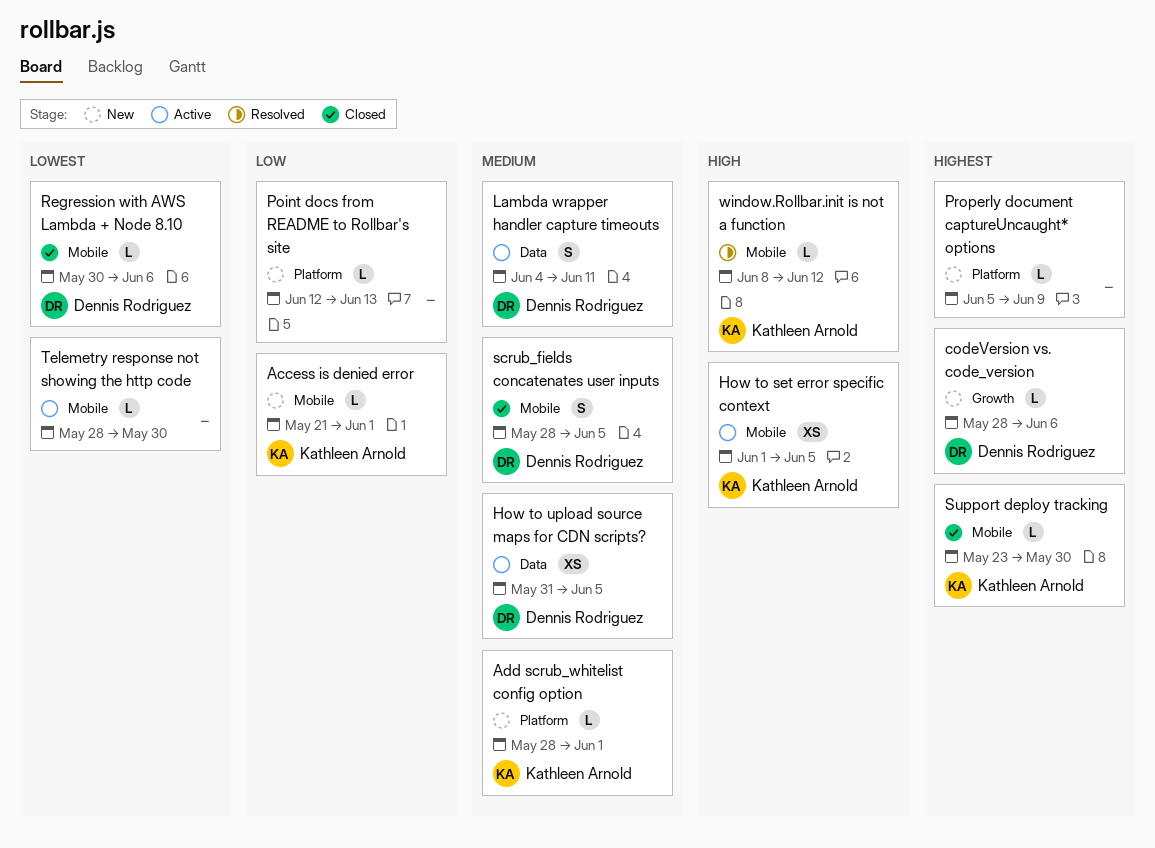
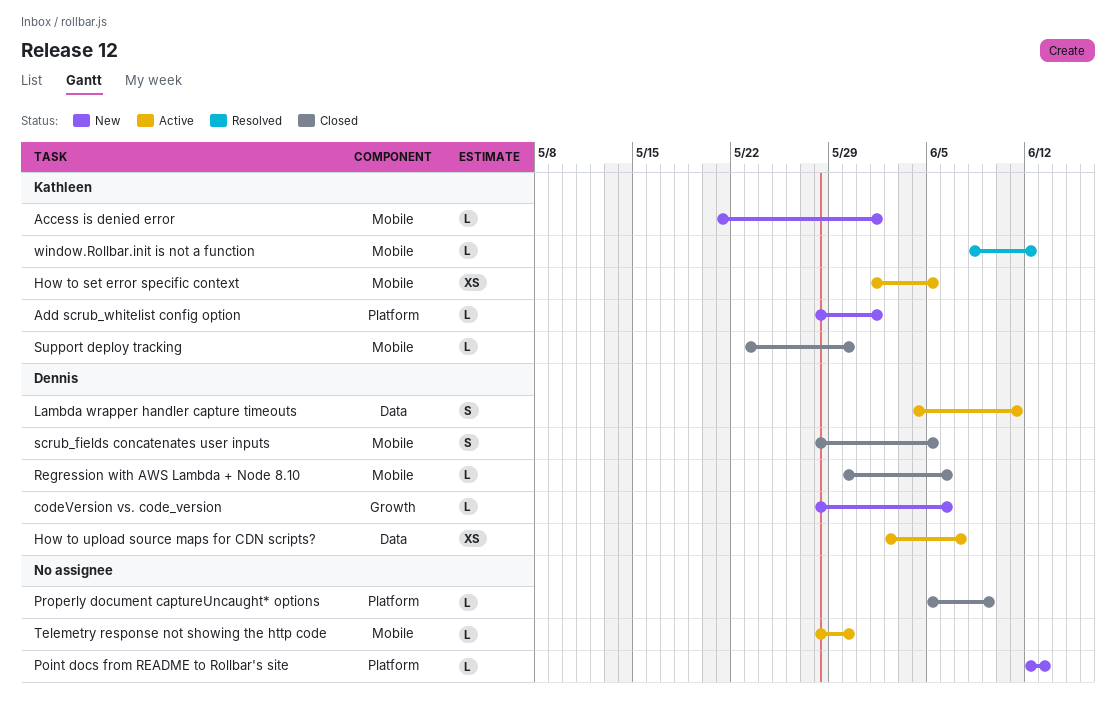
How to upload source maps for CDN scripts?, start: May 31 -> Jun 2
How to upload source maps for CDN scripts?, due: Jun 5 -> Jun 7
Properly document captureUncaught* options, status: New -> Closed

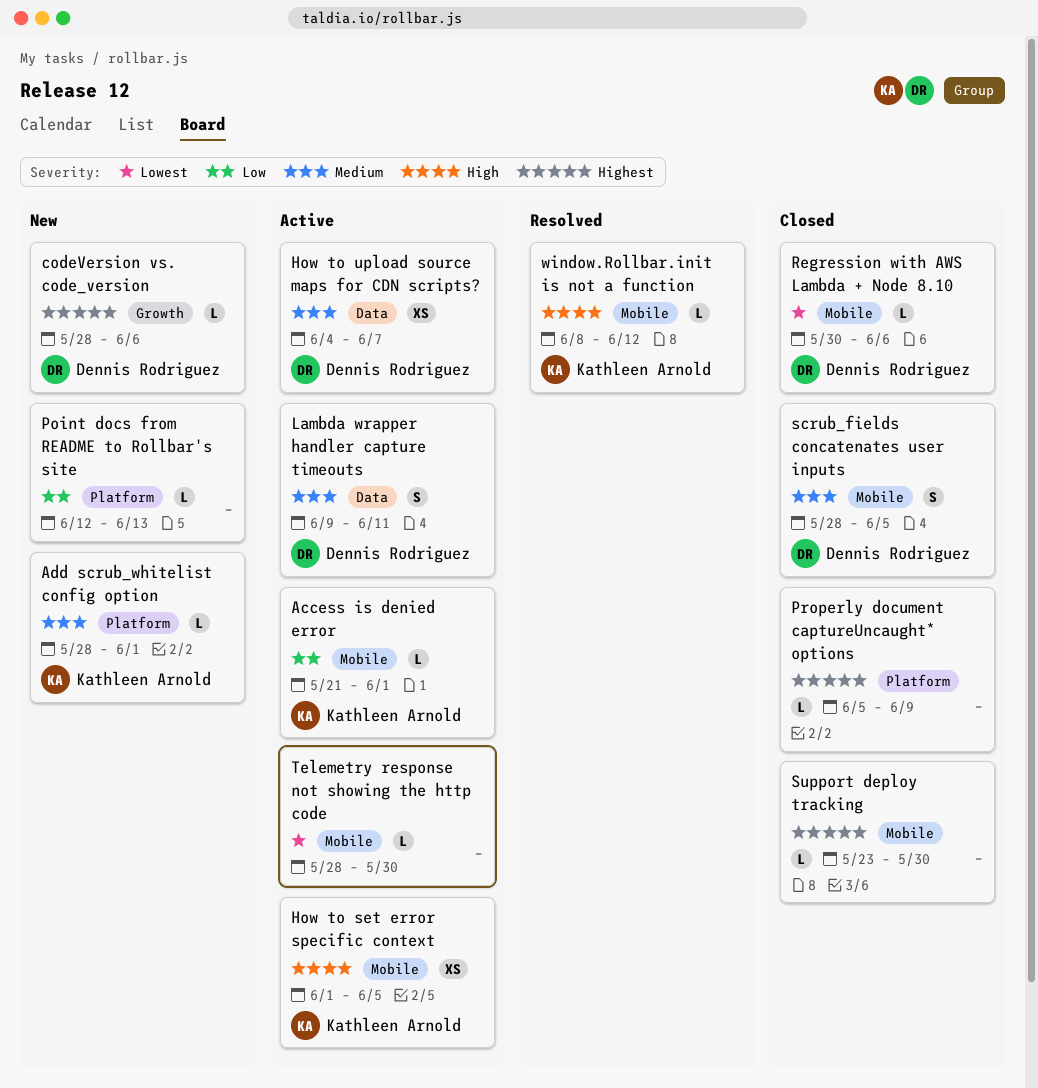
Access is denied error, status: New -> Active
How to upload source maps for CDN scripts?, start: Jun 2 -> Jun 4
Lambda wrapper handler capture timeouts, start: Jun 4 -> Jun 9
Support deploy tracking, owner: Kathleen Arnold -> none

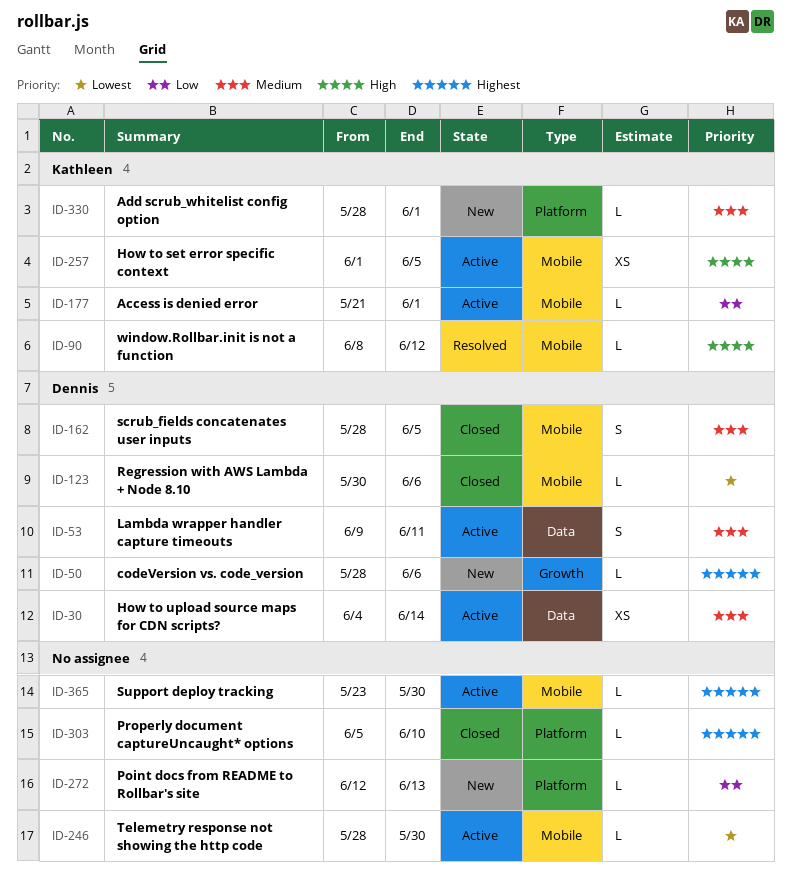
How to upload source maps for CDN scripts?, due: Jun 7 -> Jun 14
Properly document captureUncaught* options, due: Jun 9 -> Jun 10
Support deploy tracking, status: Closed -> Active

